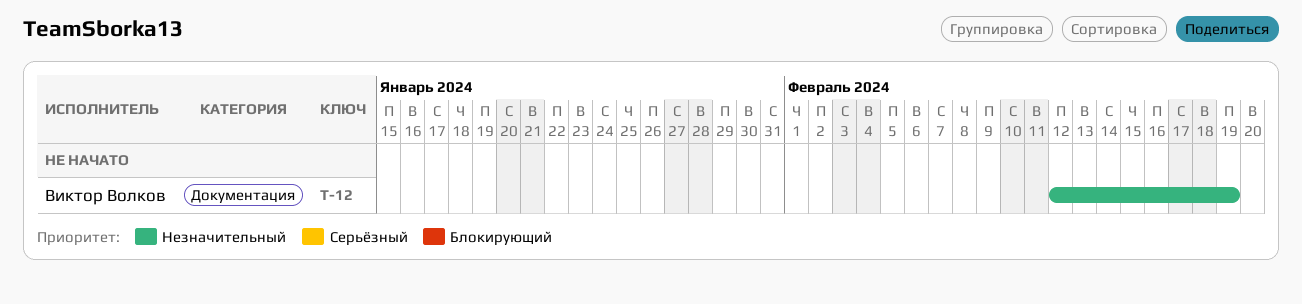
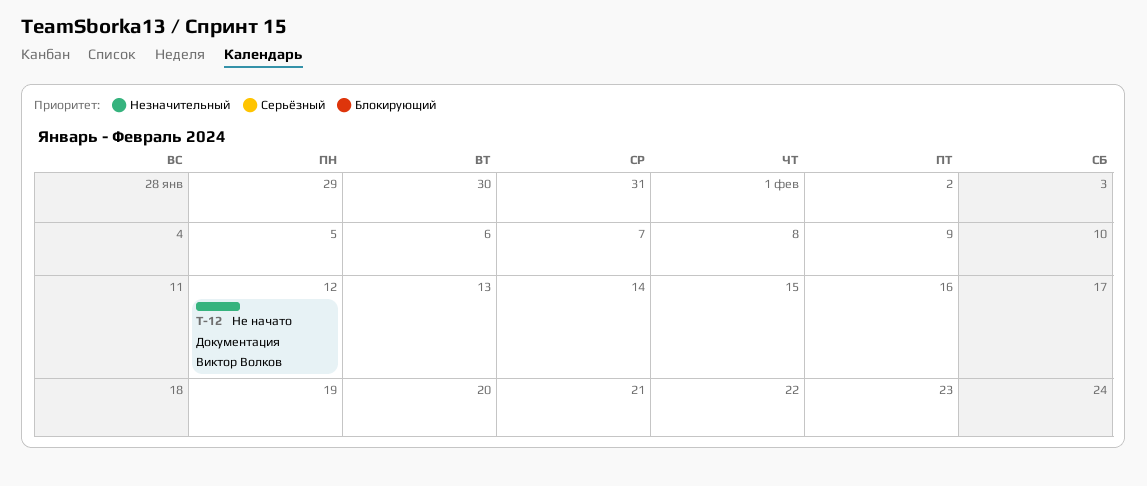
T-12, due: Feb 19 -> Feb 12

